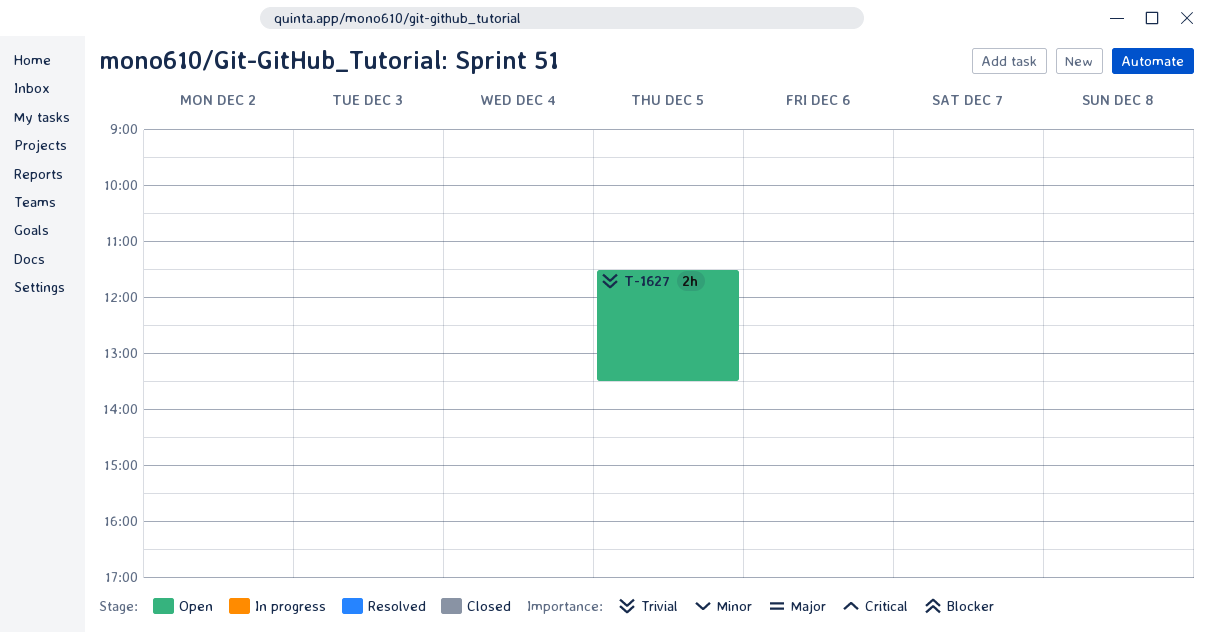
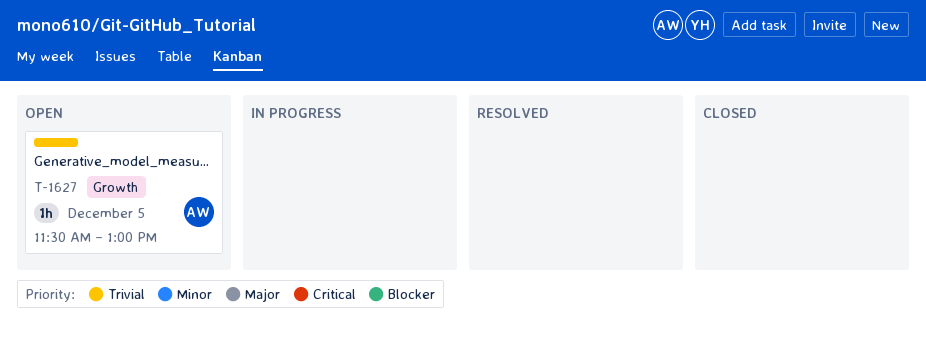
T-1627, estimate: 2h -> 1h
T-1627, ends: 13:30 -> 13:00

